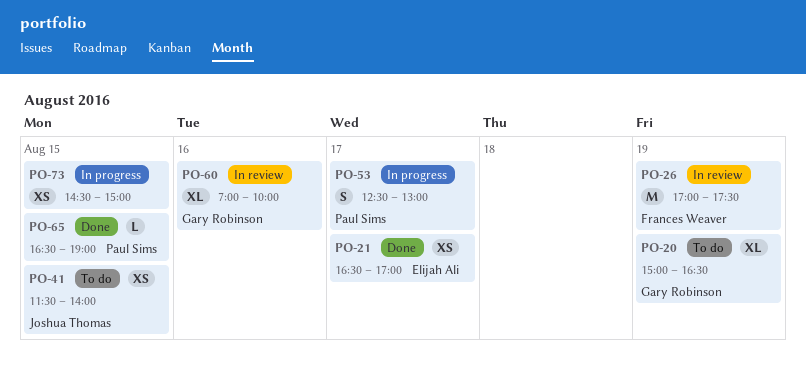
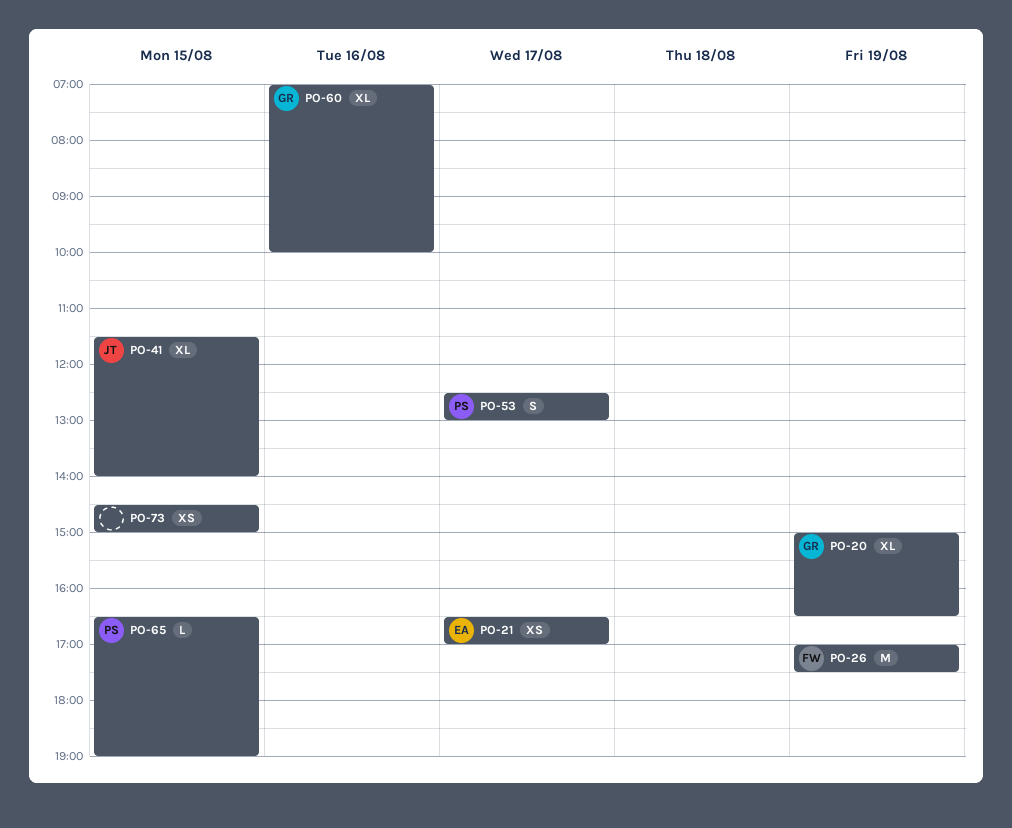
PO-41, estimate: XS -> XL

